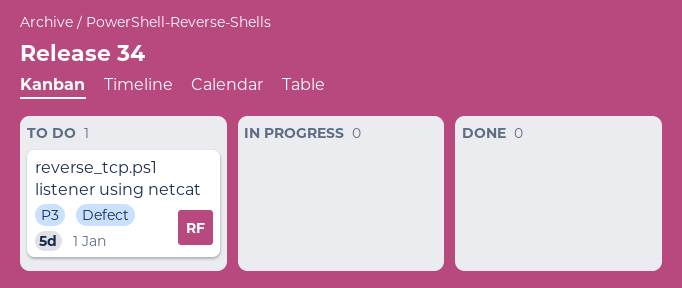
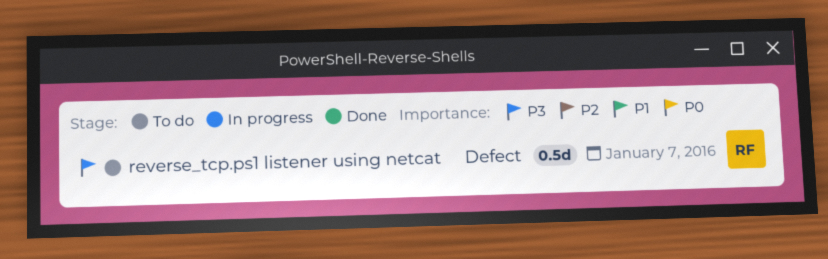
reverse_tcp.ps1 listener using netcat, estimate: 5d -> 0.5d
reverse_tcp.ps1 listener using netcat, due: Jan 1 -> Jan 7

